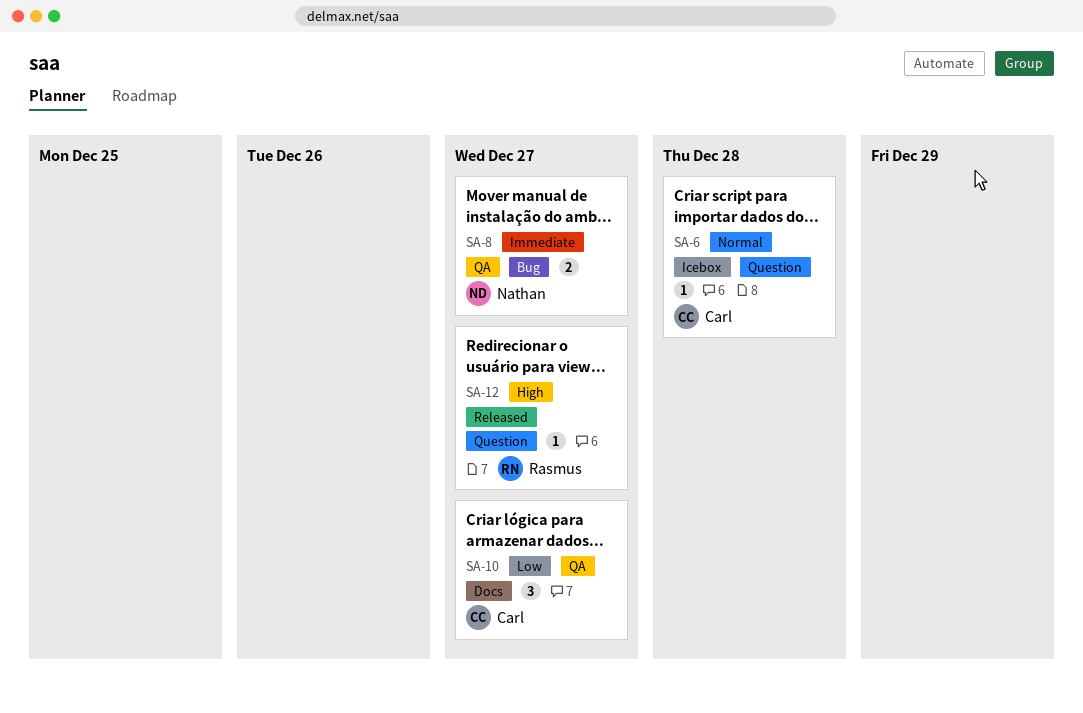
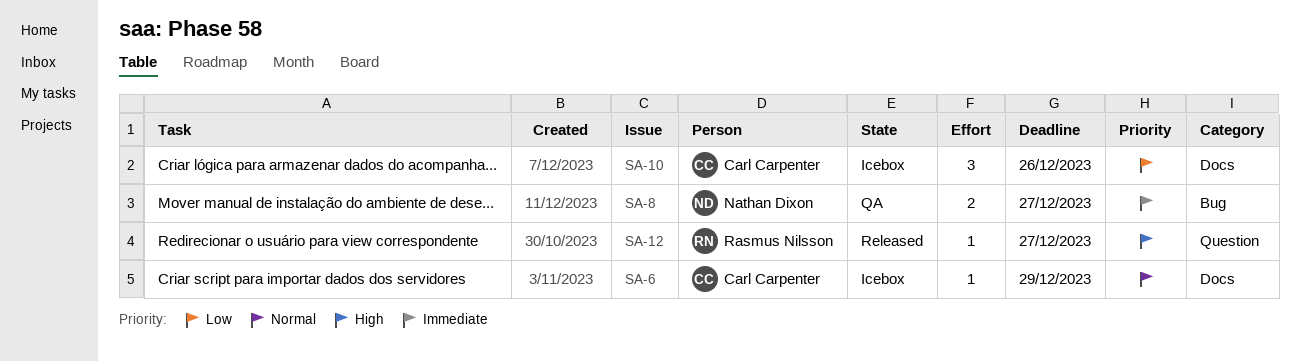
SA-6, label: Question -> Docs
SA-6, due: Dec 28 -> Dec 29
SA-10, status: QA -> Icebox
SA-10, due: Dec 27 -> Dec 26

